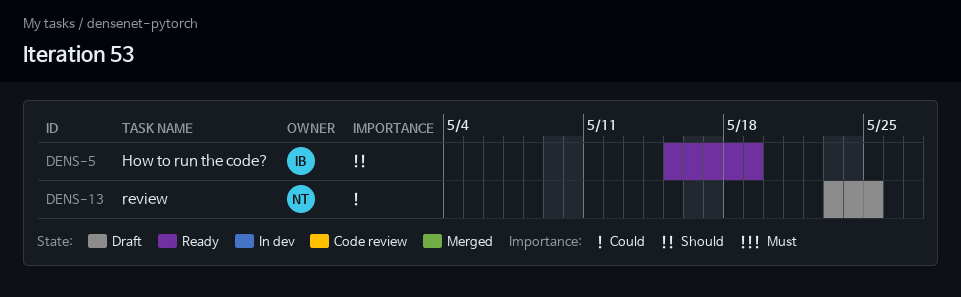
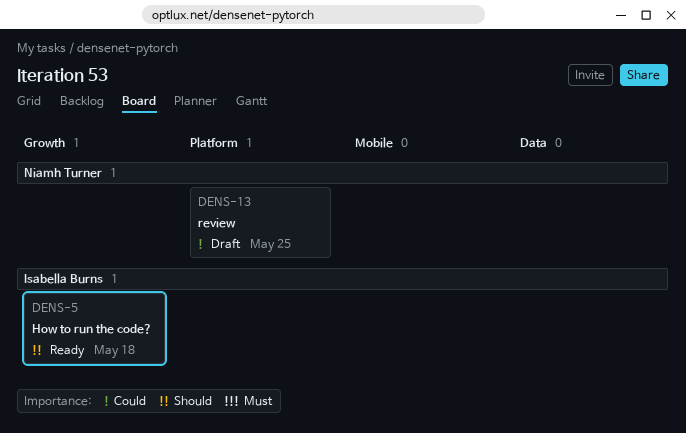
DENS-5, due: May 19 -> May 18

